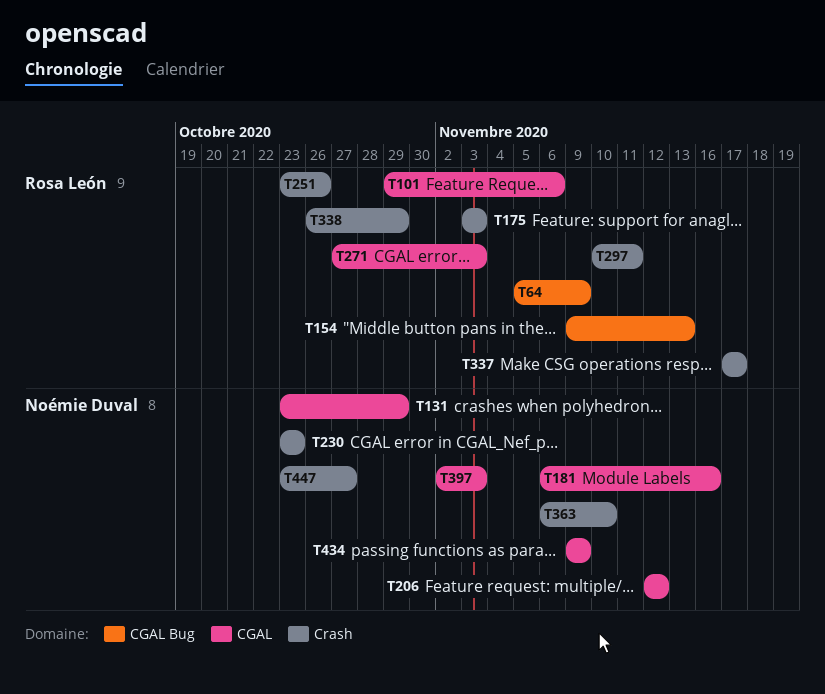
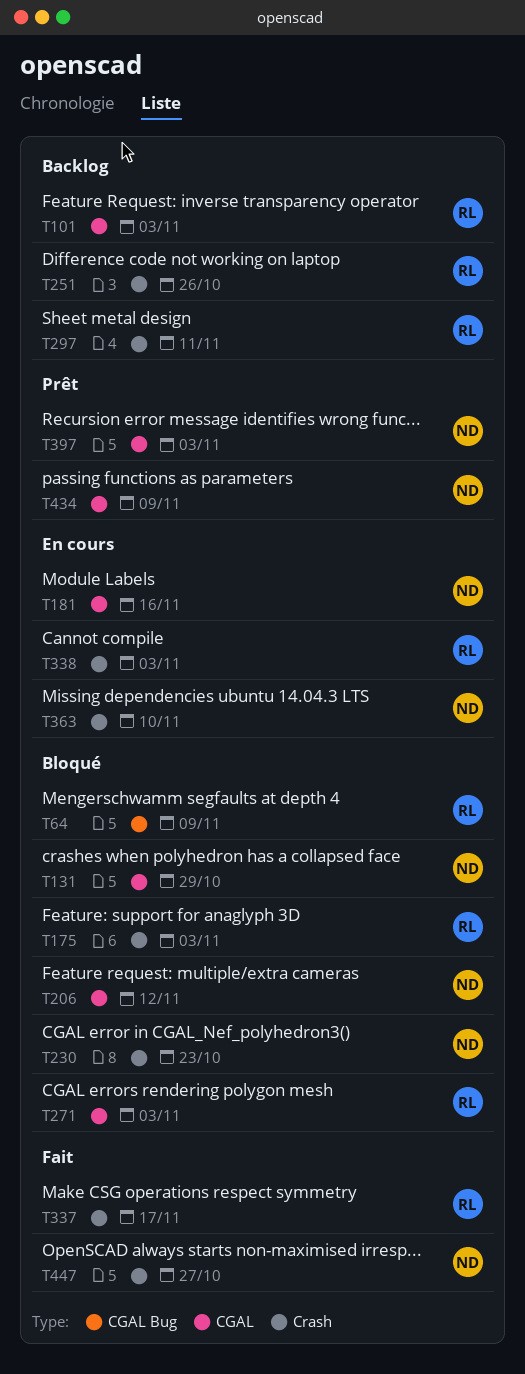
T101, due: Nov 6 -> Nov 3
T154: present -> none
T338, due: Oct 29 -> Nov 3

